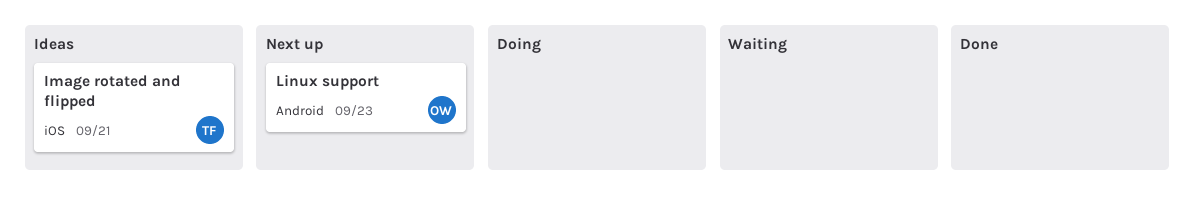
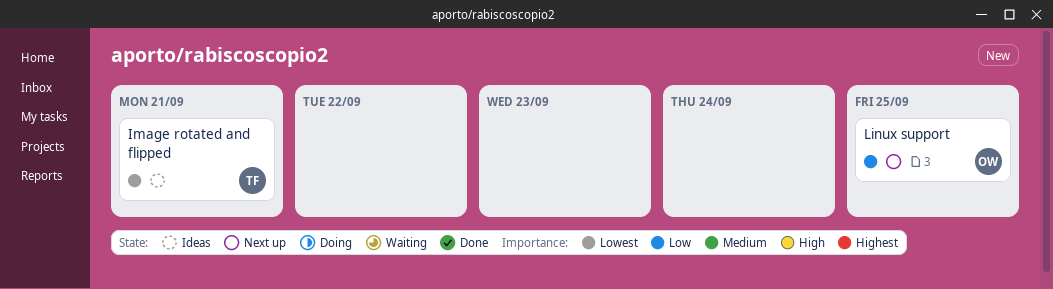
Linux support, due: Sep 23 -> Sep 25

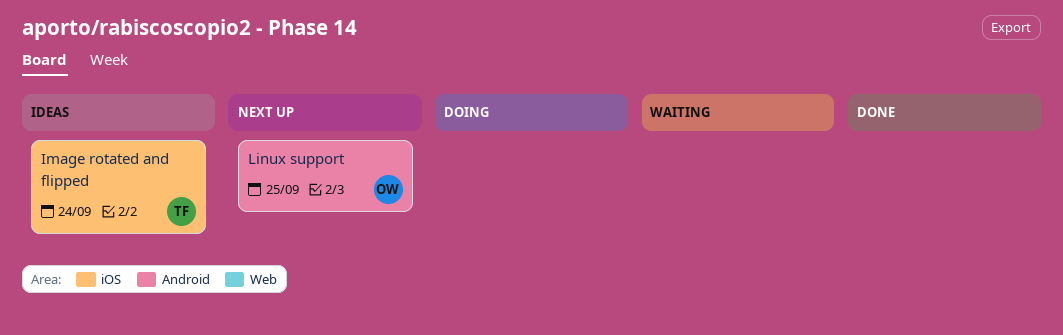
Image rotated and flipped, due: Sep 21 -> Sep 24

